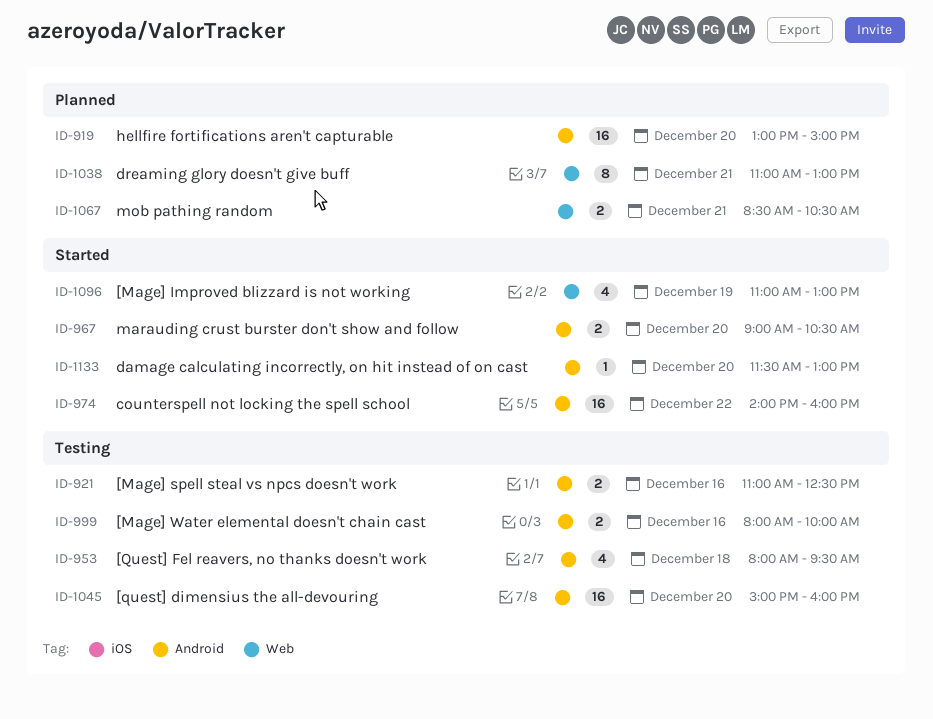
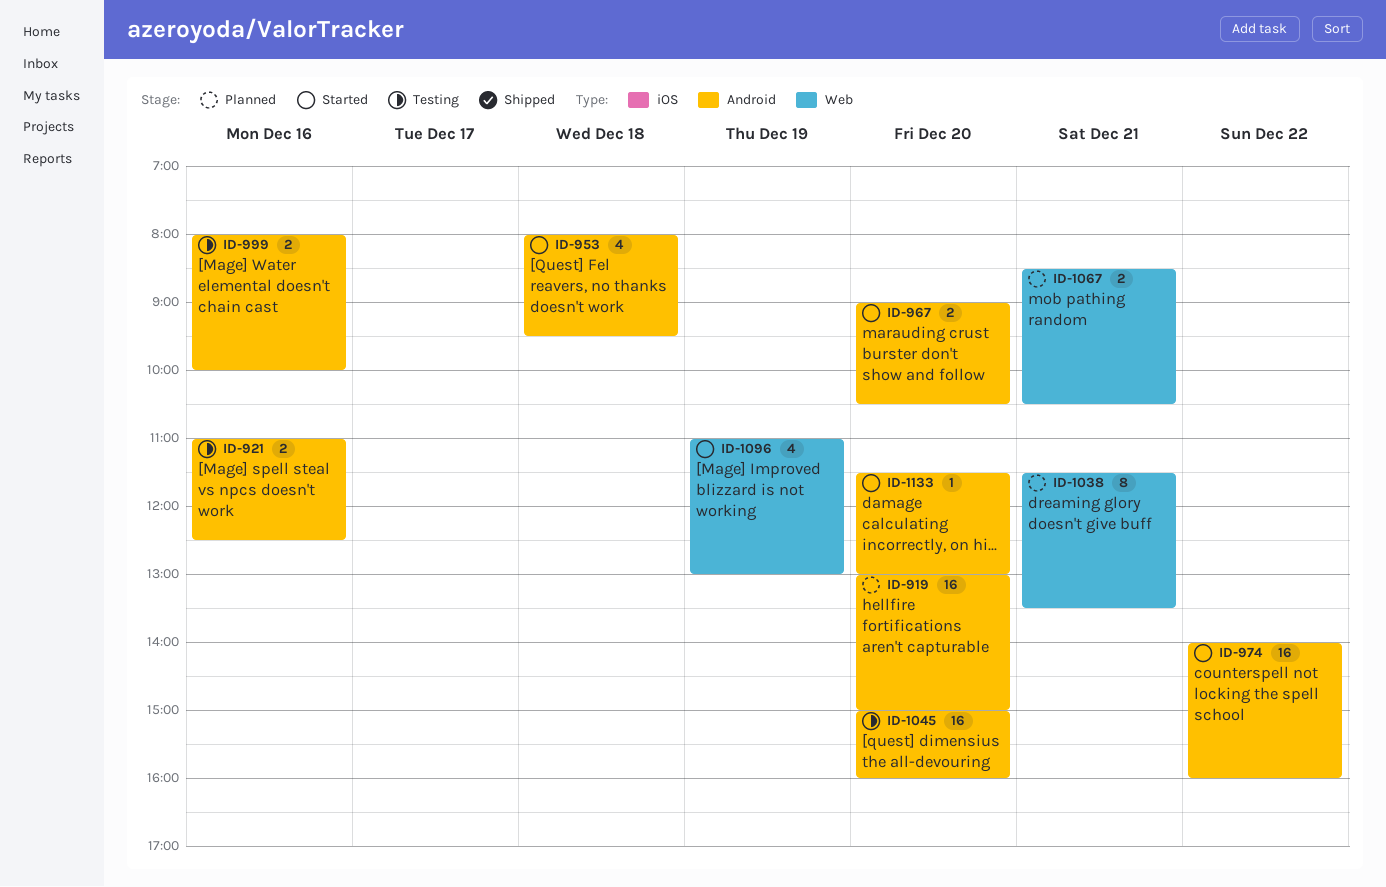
ID-953, status: Testing -> Started
ID-1038, begins: 11:00 -> 11:30
ID-1038, ends: 13:00 -> 13:30

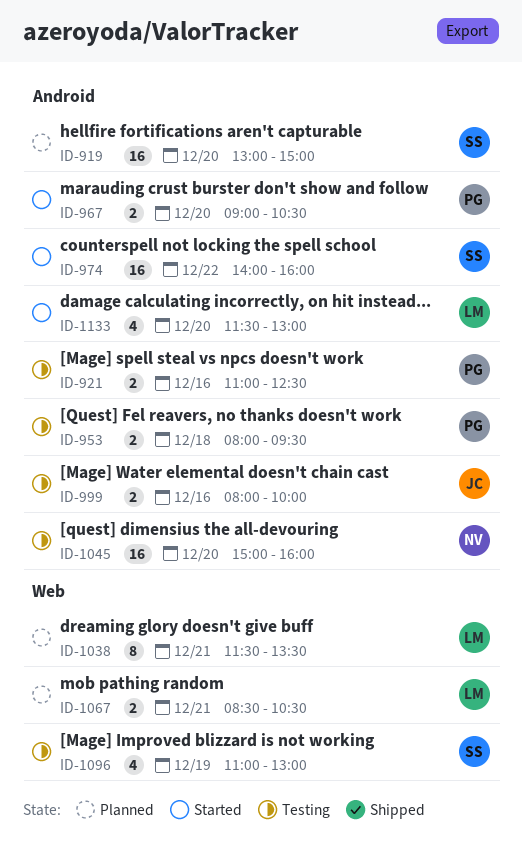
ID-953, status: Started -> Testing
ID-953, estimate: 4 -> 2
ID-1096, status: Started -> Testing
ID-1133, estimate: 1 -> 4

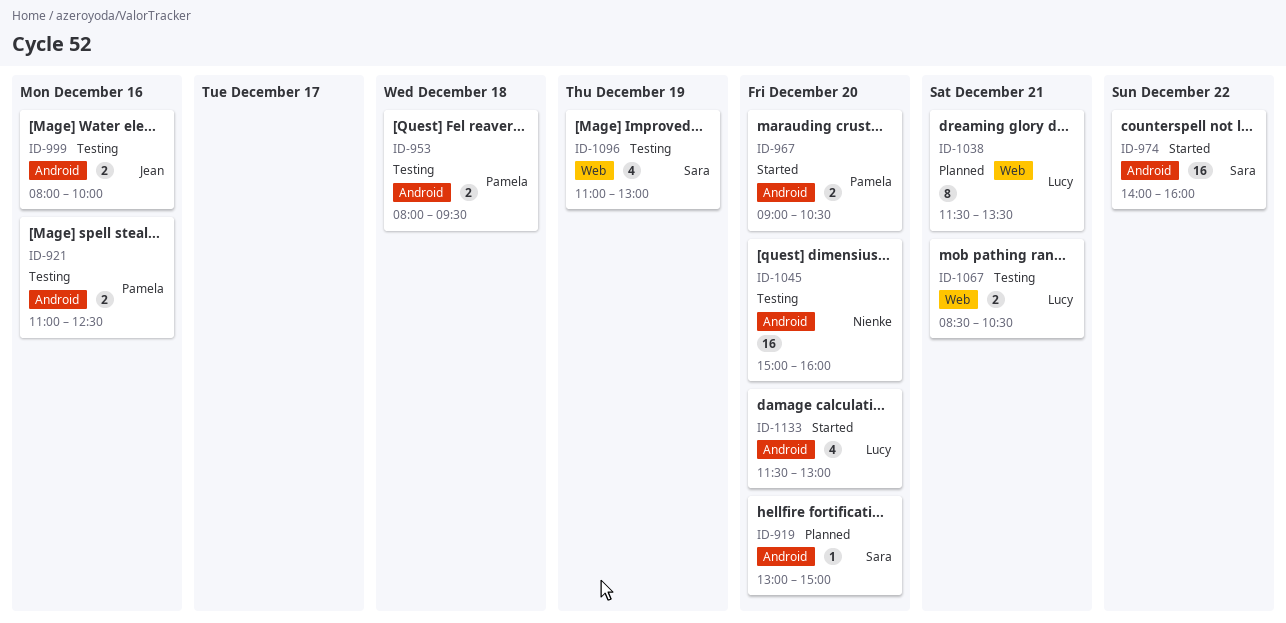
ID-919, estimate: 16 -> 1
ID-1067, status: Planned -> Testing

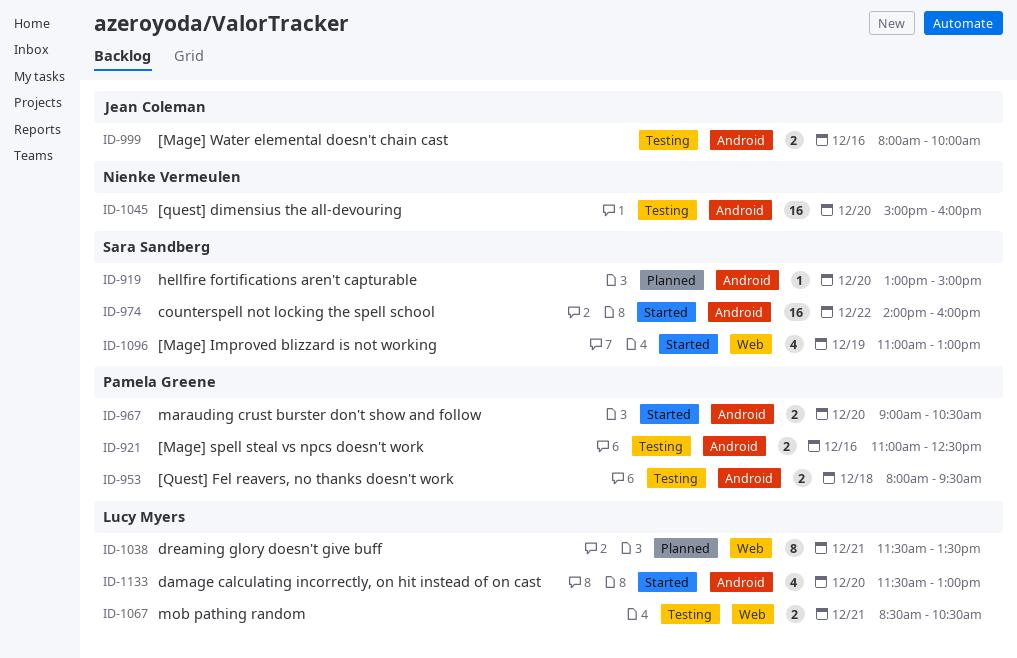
ID-1096, status: Testing -> Started

